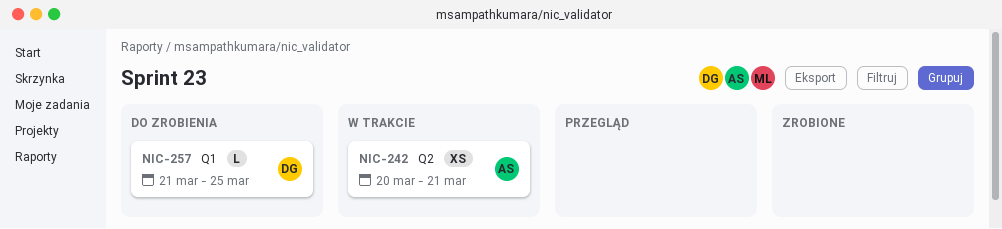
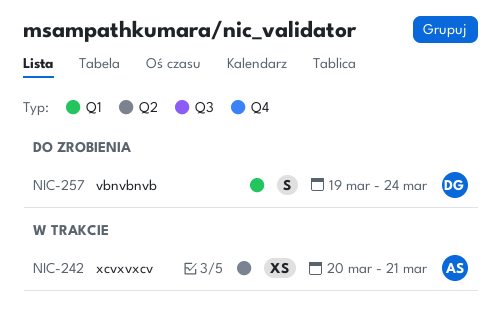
NIC-257, estimate: L -> S
NIC-257, start: Mar 21 -> Mar 19
NIC-257, due: Mar 25 -> Mar 24

